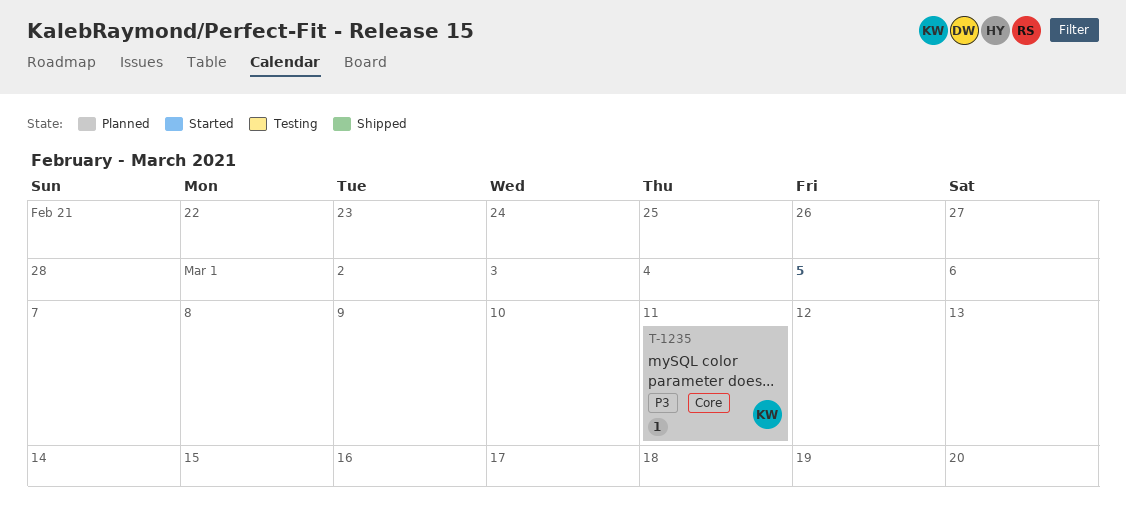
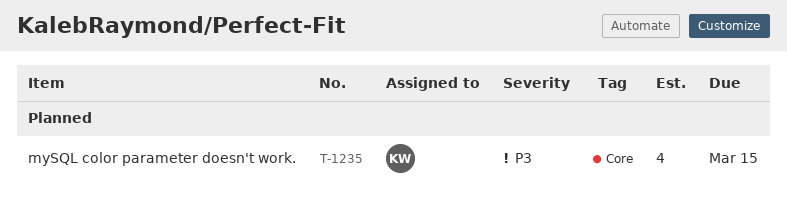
T-1235, estimate: 1 -> 4
T-1235, due: Mar 11 -> Mar 15

